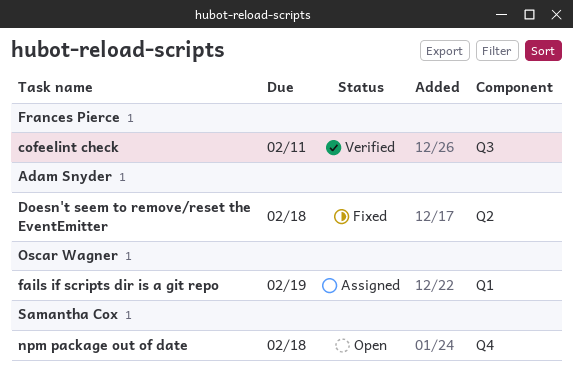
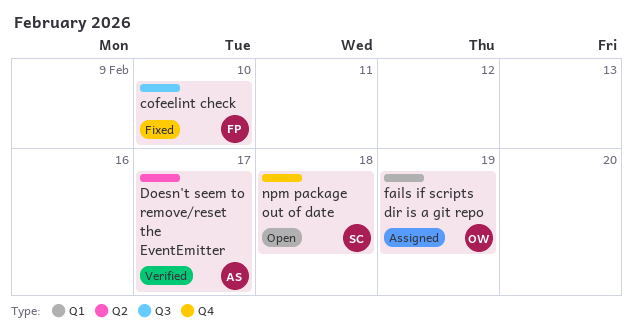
cofeelint check, status: Verified -> Fixed
cofeelint check, due: Feb 11 -> Feb 10
Doesn't seem to remove/reset the EventEmitter, status: Fixed -> Verified
Doesn't seem to remove/reset the EventEmitter, due: Feb 18 -> Feb 17

